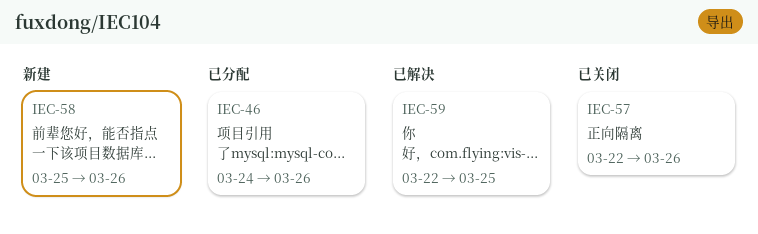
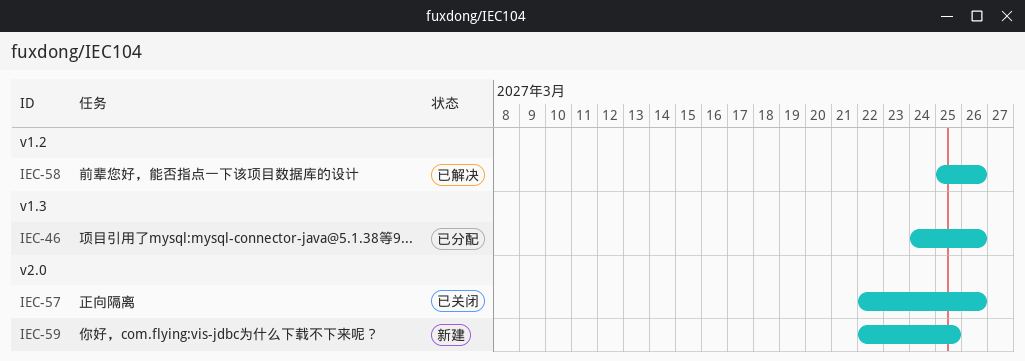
IEC-58, status: 新建 -> 已解决
IEC-59, status: 已解决 -> 新建

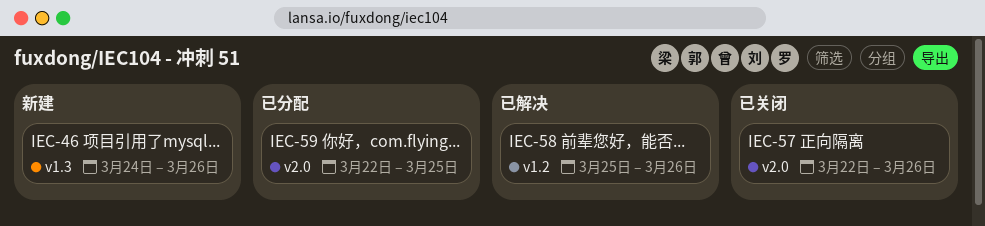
IEC-46, status: 已分配 -> 新建
IEC-59, status: 新建 -> 已分配

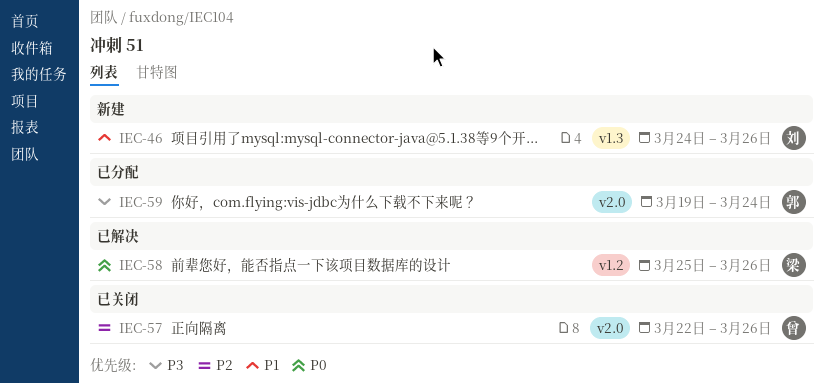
IEC-59, start: Mar 22 -> Mar 19
IEC-59, due: Mar 25 -> Mar 24

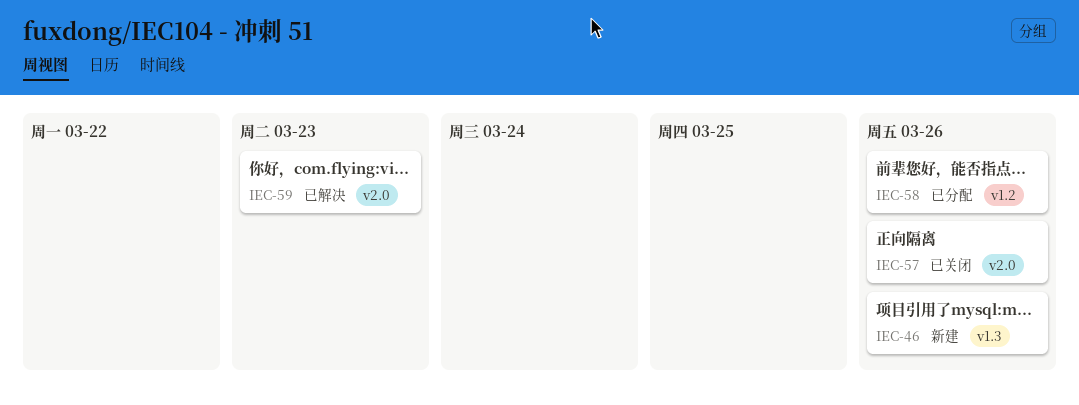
IEC-58, status: 已解决 -> 已分配
IEC-59, status: 已分配 -> 已解决
IEC-59, due: Mar 24 -> Mar 23

